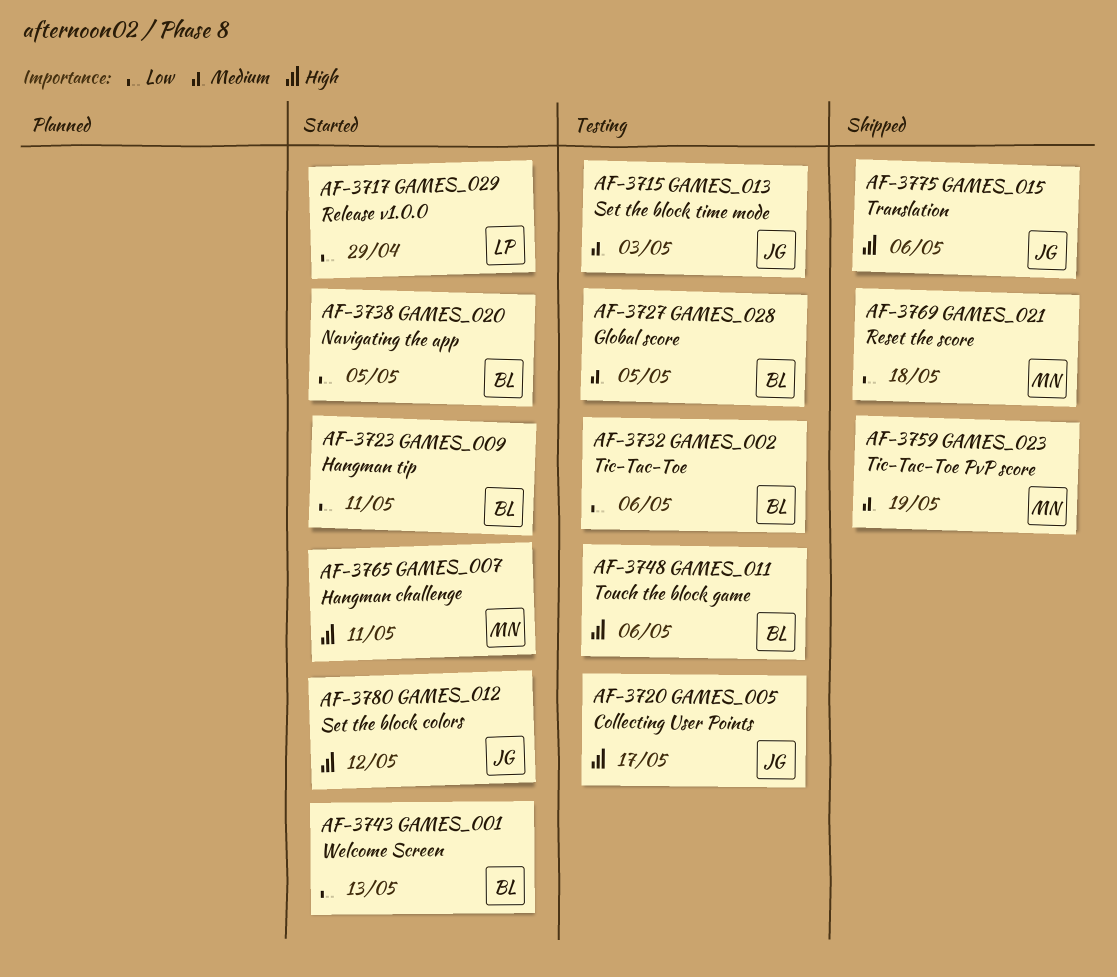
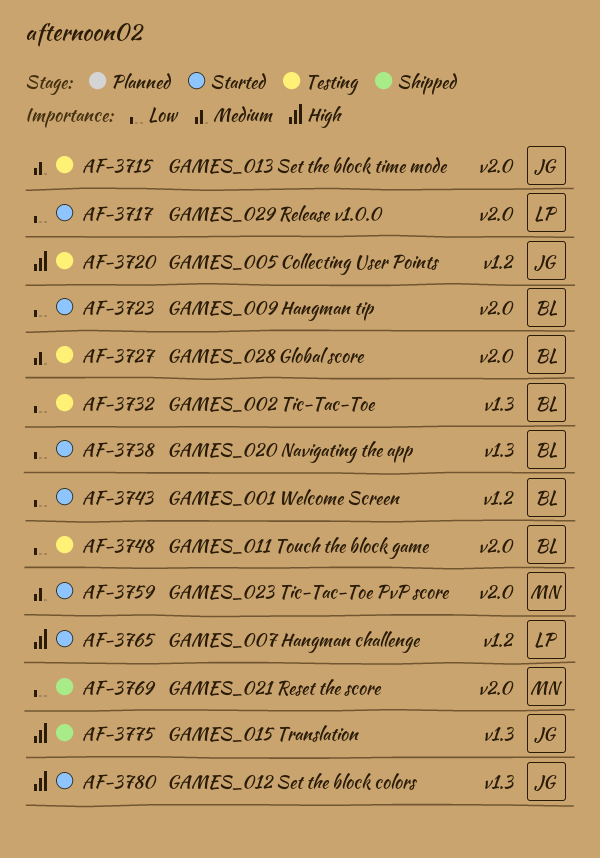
AF-3748, priority: High -> Low
AF-3759, status: Shipped -> Started
AF-3765, owner: MN -> LP

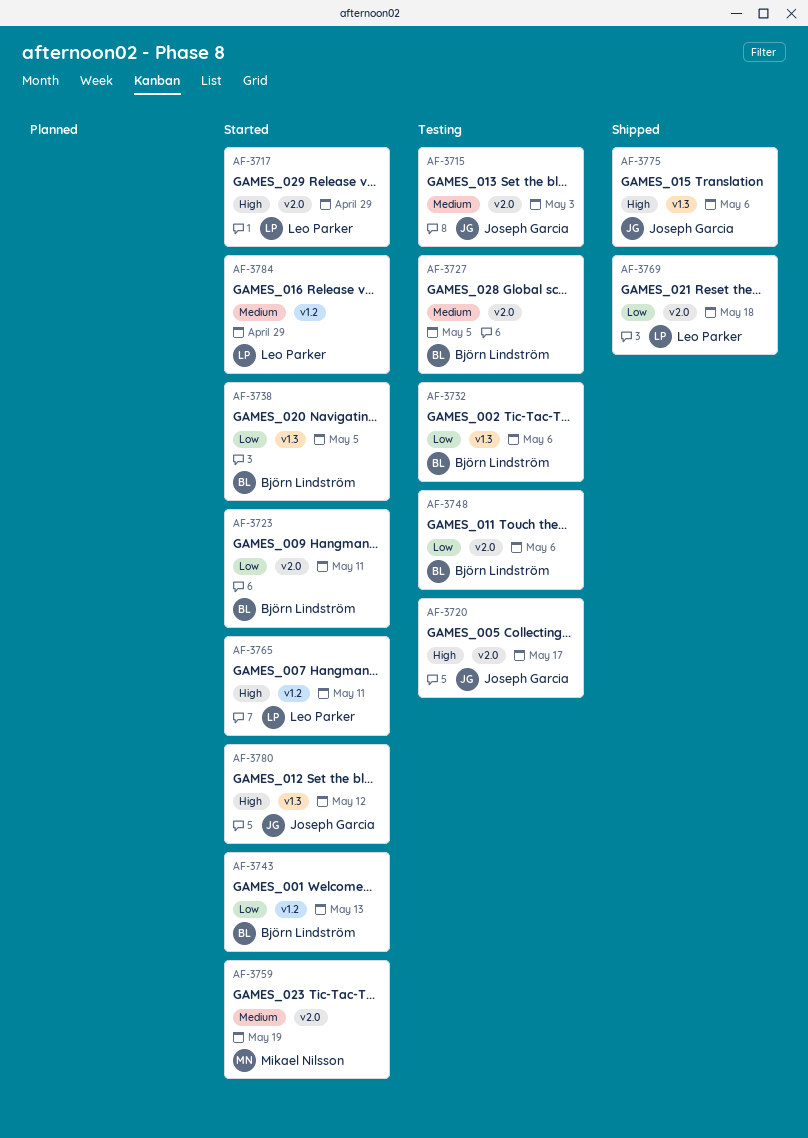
AF-3717, priority: Low -> High
AF-3720, label: v1.2 -> v2.0
AF-3769, owner: Mikael Nilsson -> Leo Parker
AF-3784: none -> present

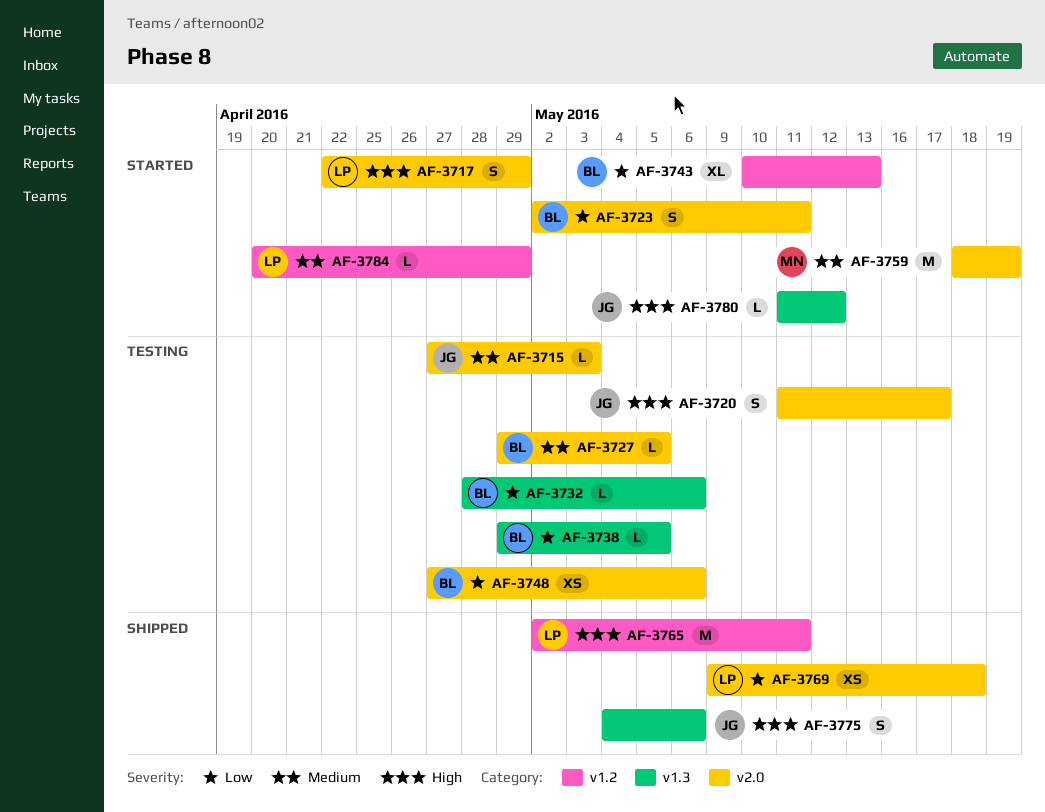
AF-3738, status: Started -> Testing
AF-3765, status: Started -> Shipped

